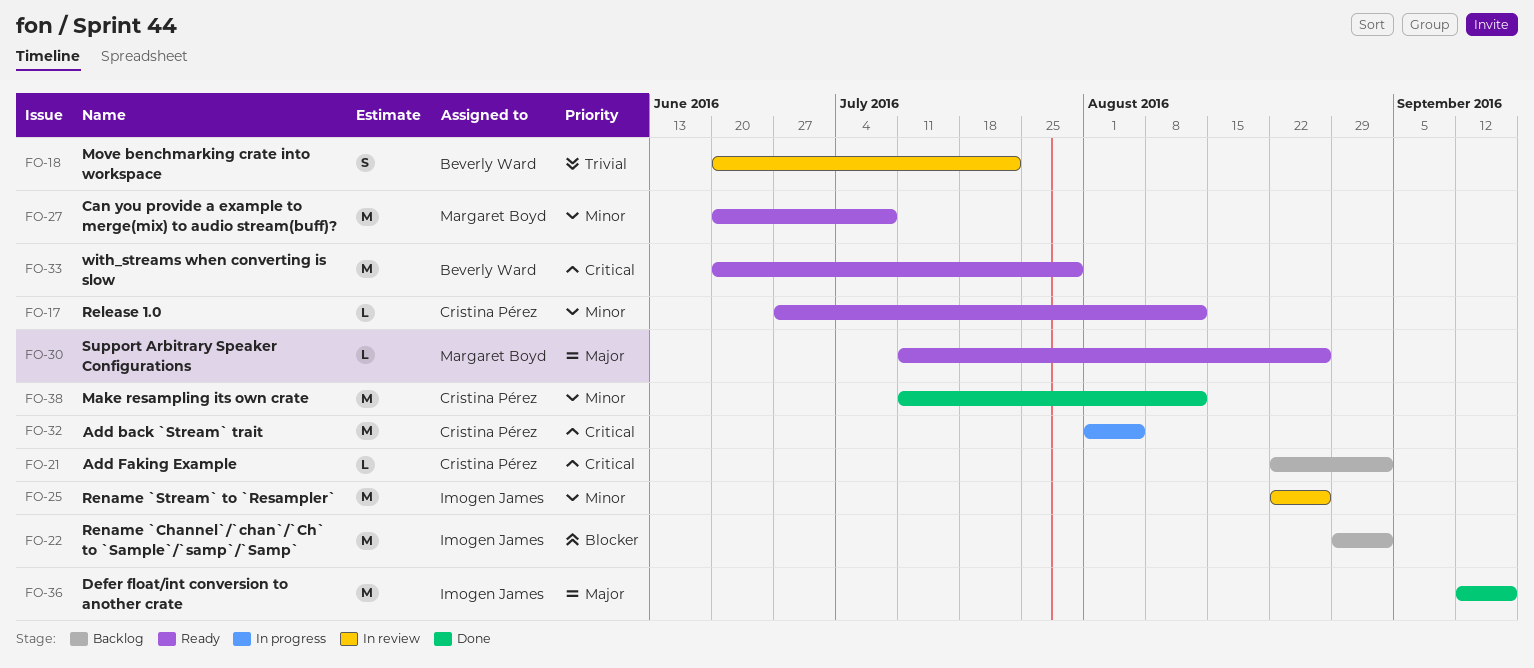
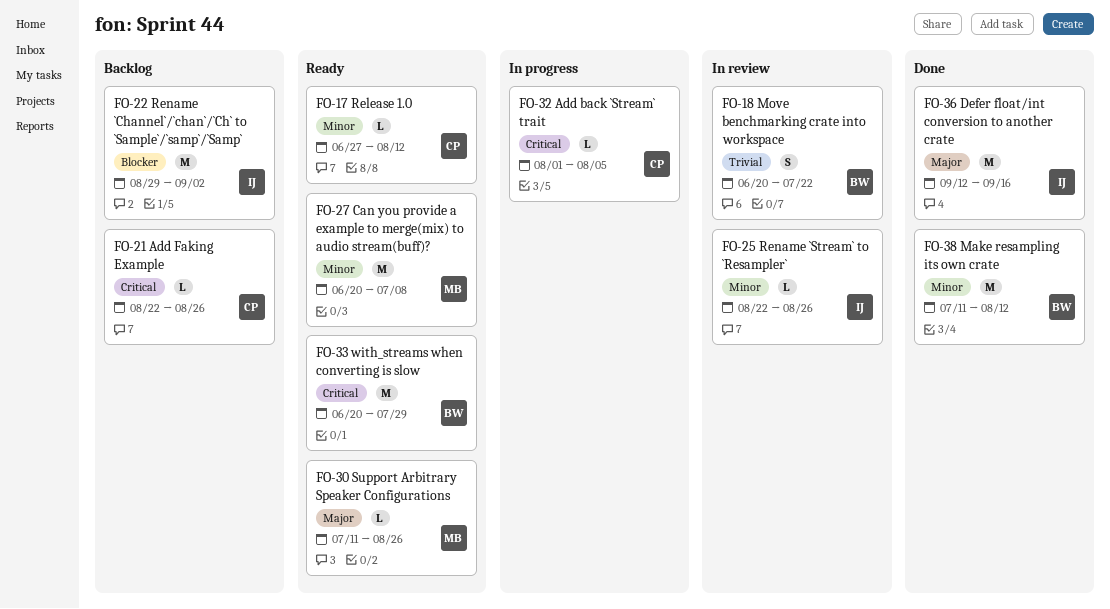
FO-21, due: Sep 2 -> Aug 26
FO-25, estimate: M -> L
FO-32, estimate: M -> L
FO-38, owner: Cristina Pérez -> Beverly Ward

